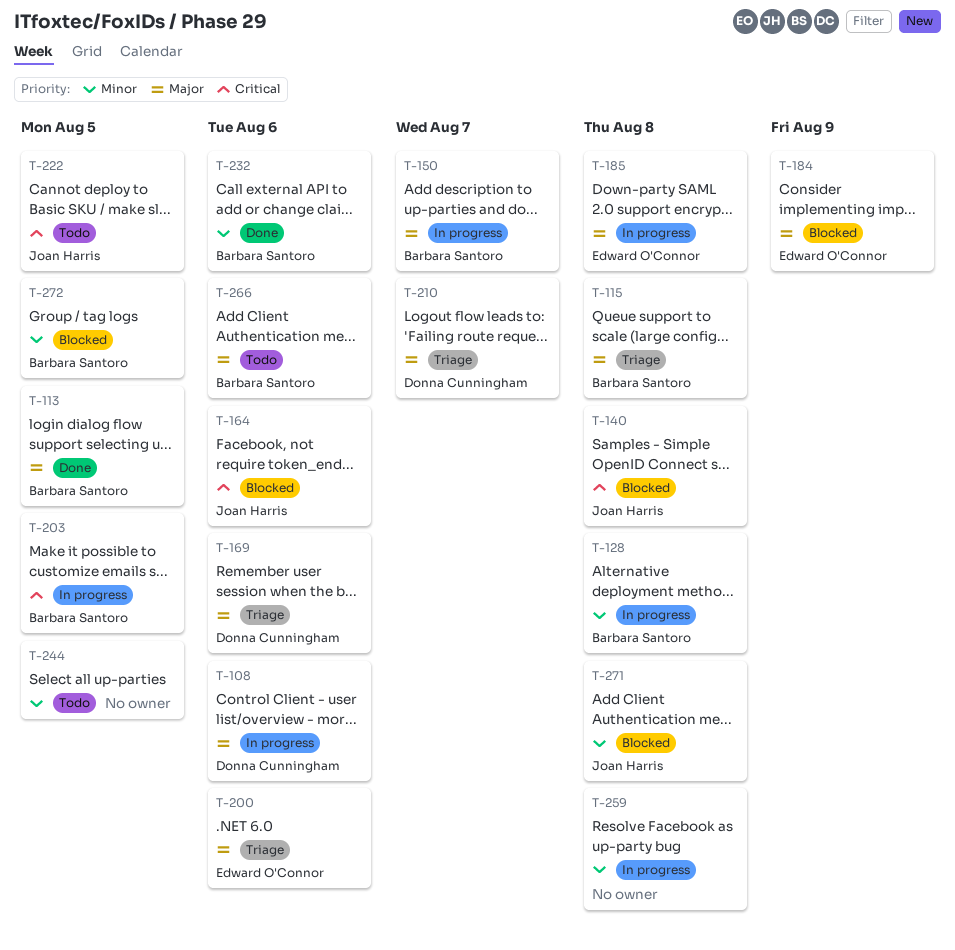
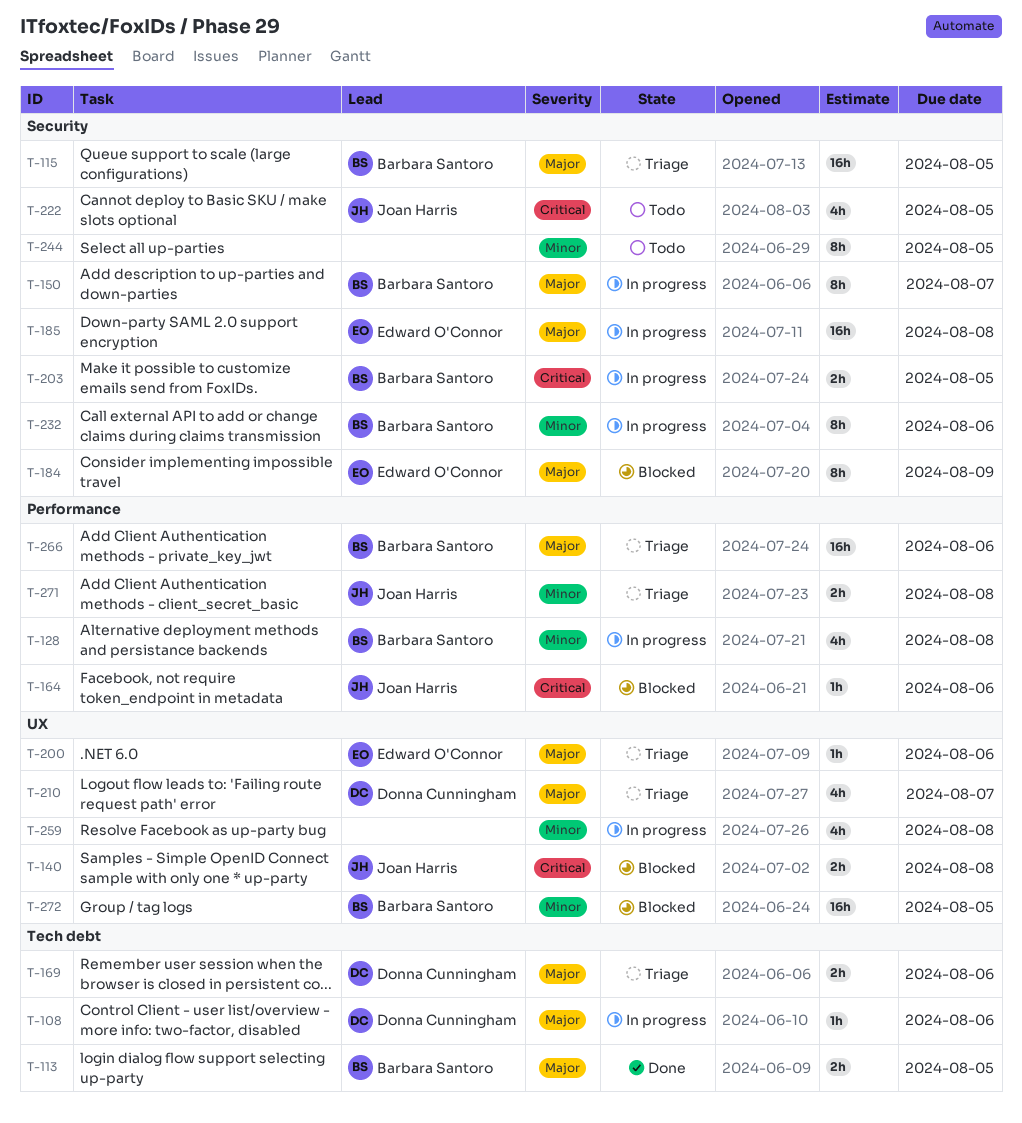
T-115, due: Aug 8 -> Aug 5
T-232, status: Done -> In progress
T-266, status: Todo -> Triage
T-271, status: Blocked -> Triage

